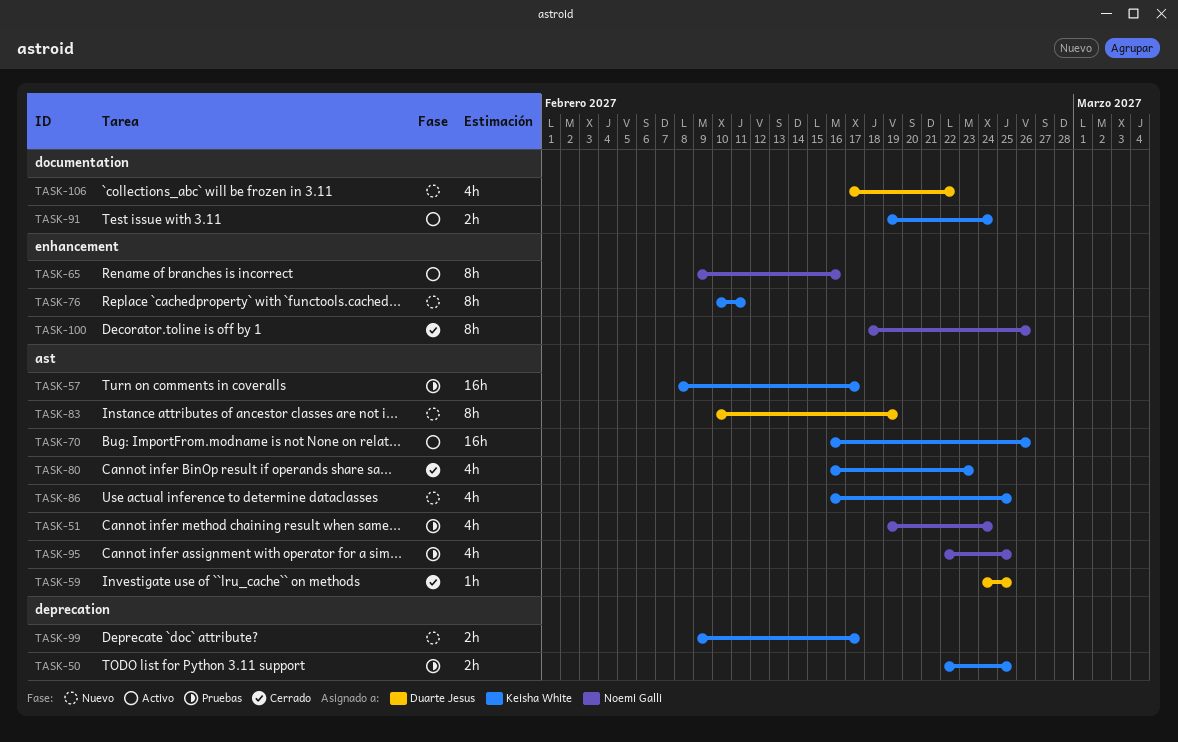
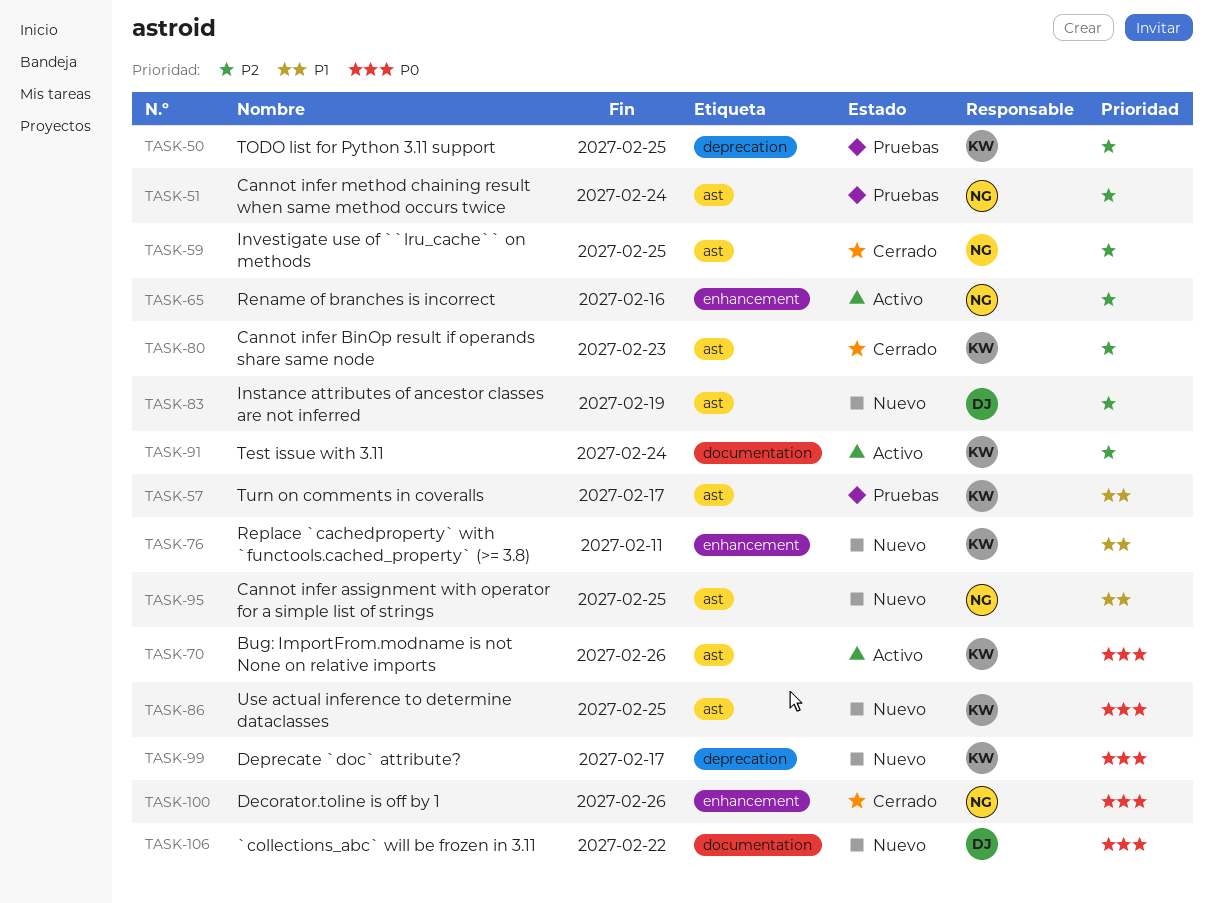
TASK-59, owner: Duarte Jesus -> Noemi Galli
TASK-95, status: Pruebas -> Nuevo

